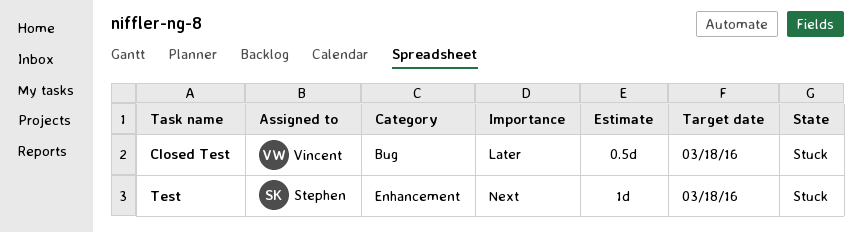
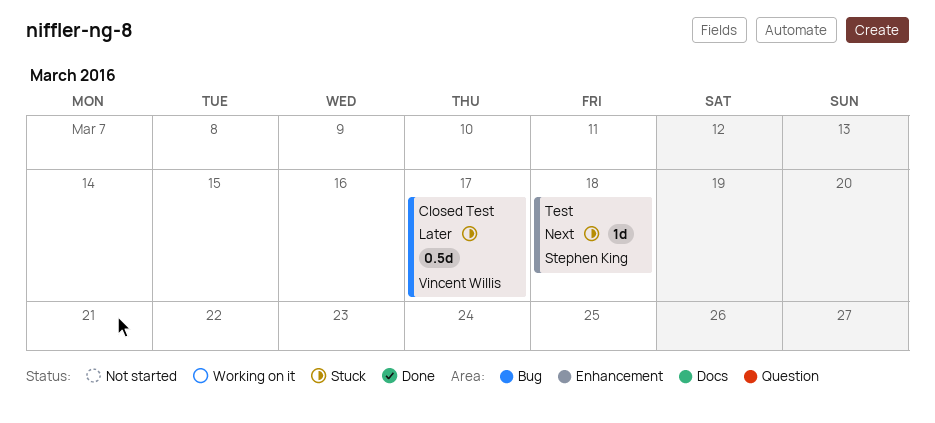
Closed Test, due: Mar 18 -> Mar 17

